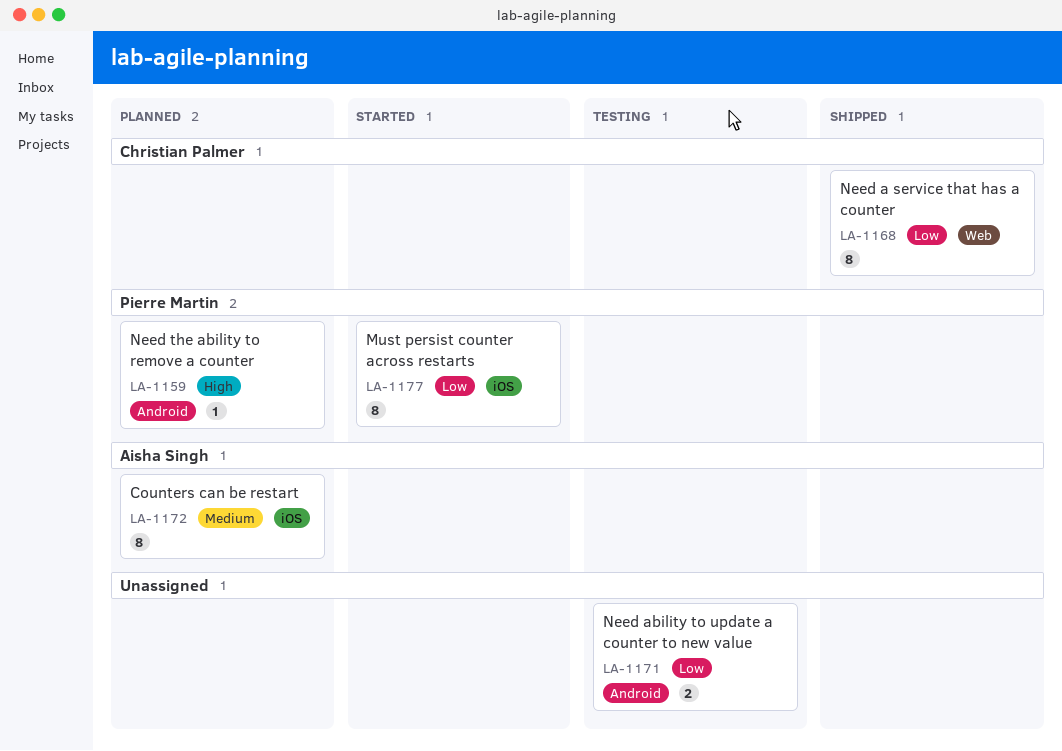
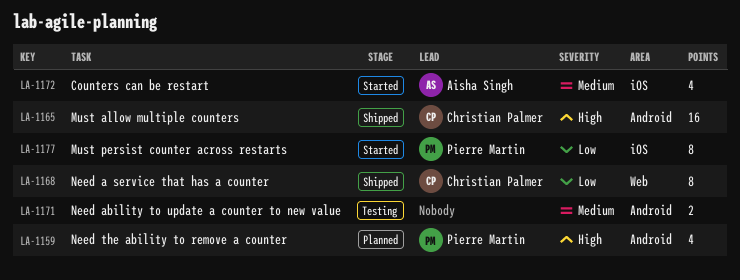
LA-1159, estimate: 1 -> 4
LA-1165: none -> present
LA-1171, priority: Low -> Medium
LA-1172, status: Planned -> Started
LA-1172, estimate: 8 -> 4

